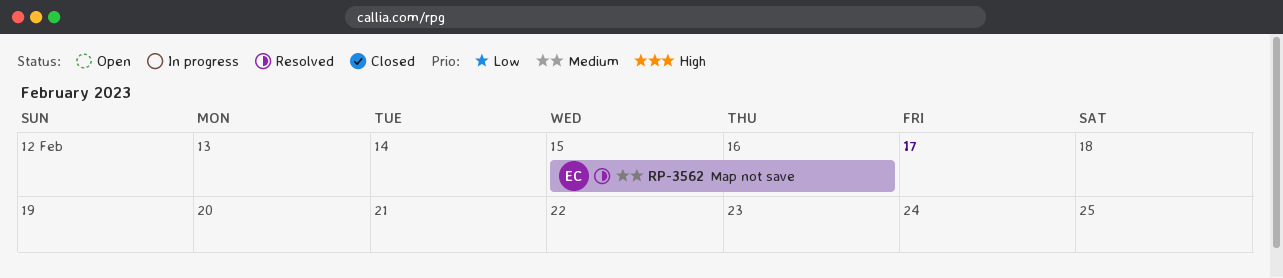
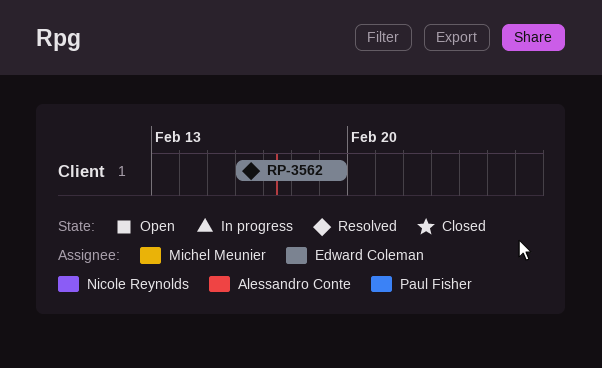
RP-3562, start: Feb 15 -> Feb 16
RP-3562, due: Feb 16 -> Feb 19

